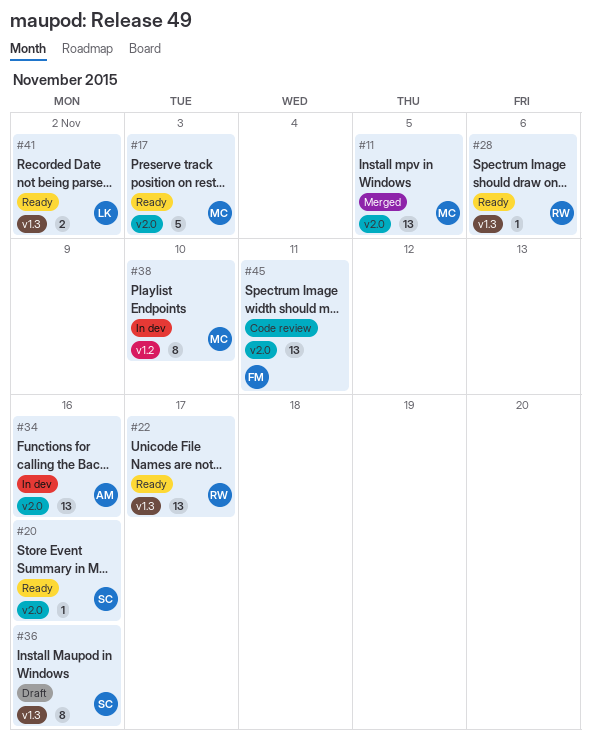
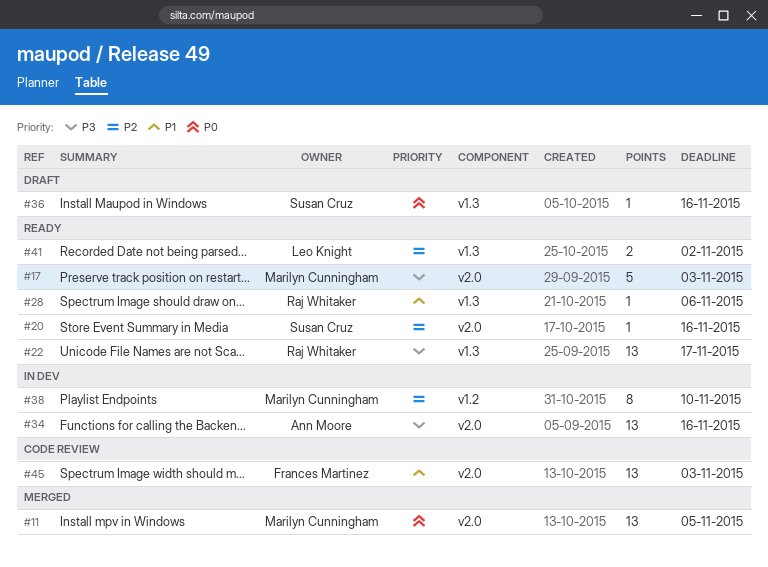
#36, estimate: 8 -> 1
#45, due: Nov 11 -> Nov 3

